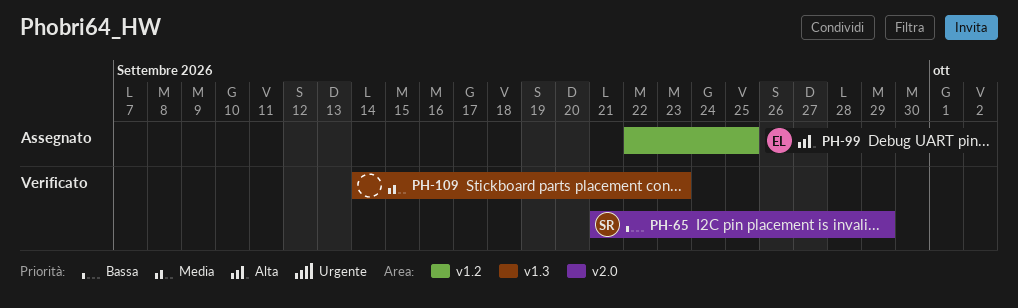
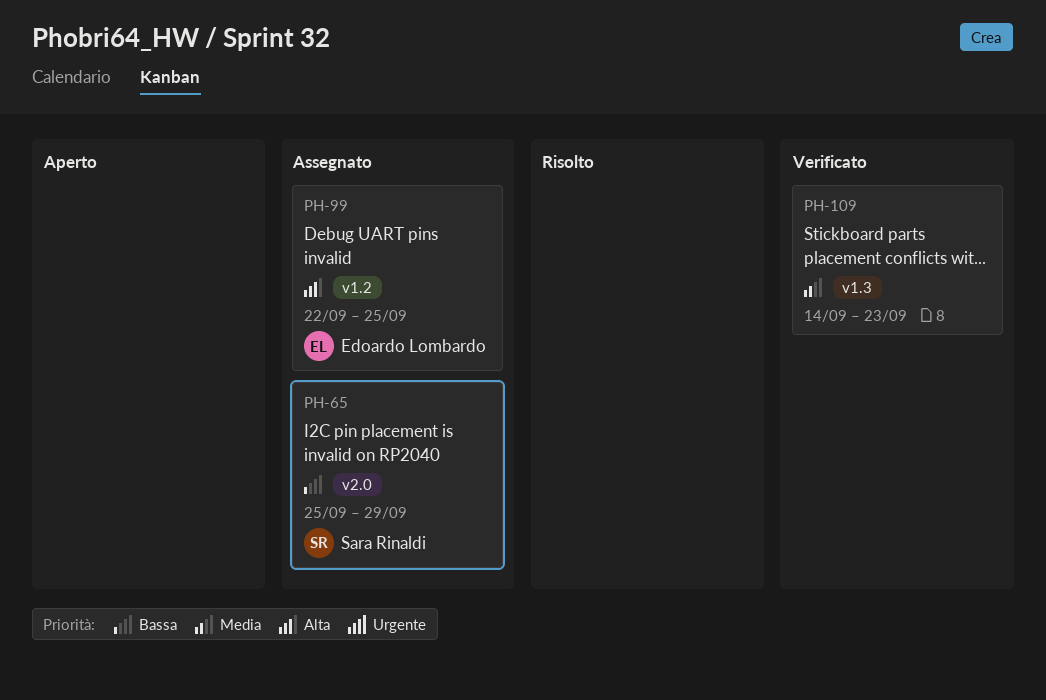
PH-65, status: Verificato -> Assegnato
PH-65, start: Sep 21 -> Sep 25

